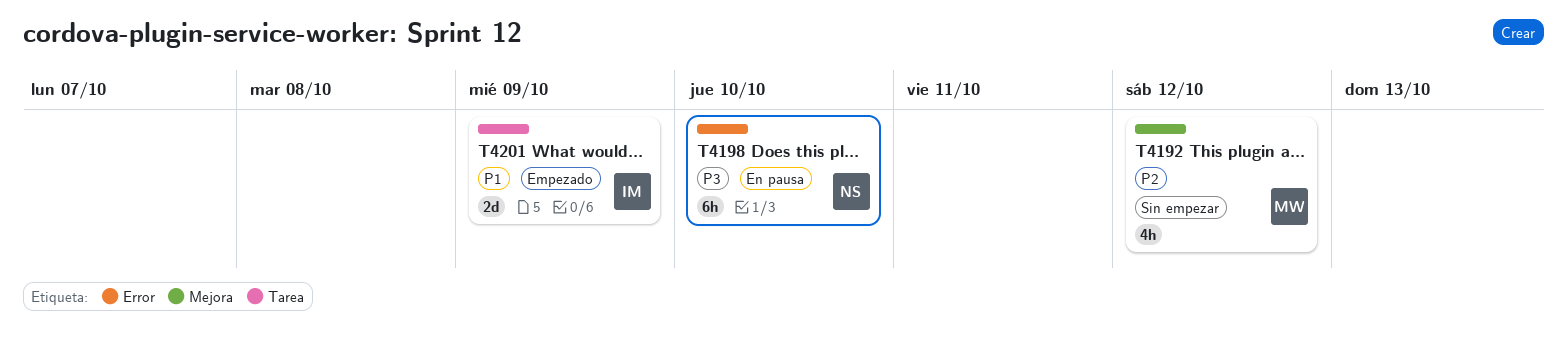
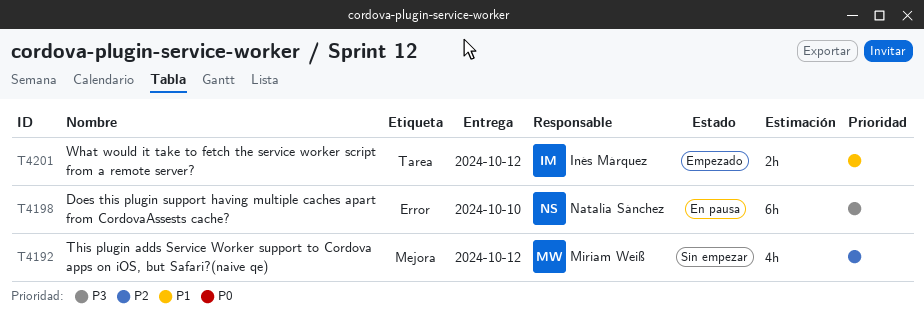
T4201, estimate: 2d -> 2h
T4201, due: Oct 9 -> Oct 12

